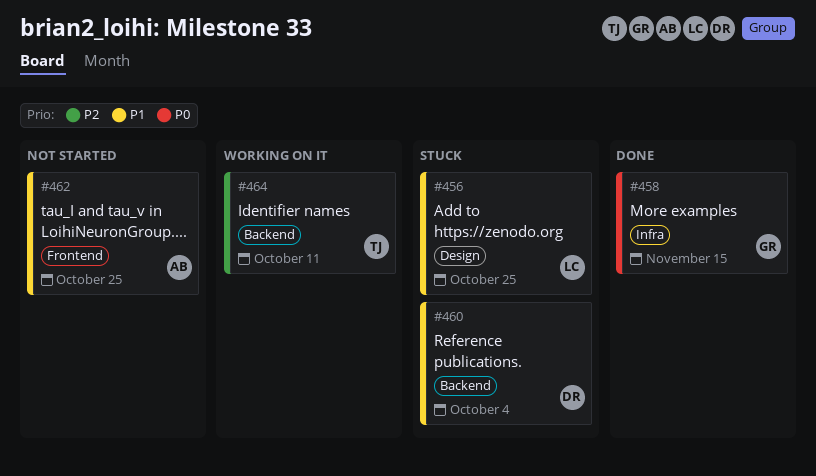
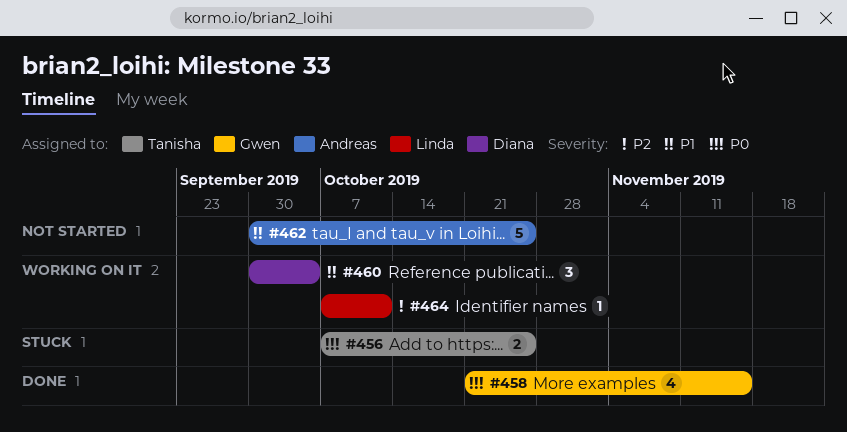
#456, owner: Linda -> Tanisha
#456, priority: P1 -> P0
#460, status: Stuck -> Working on it
#464, owner: Tanisha -> Linda

